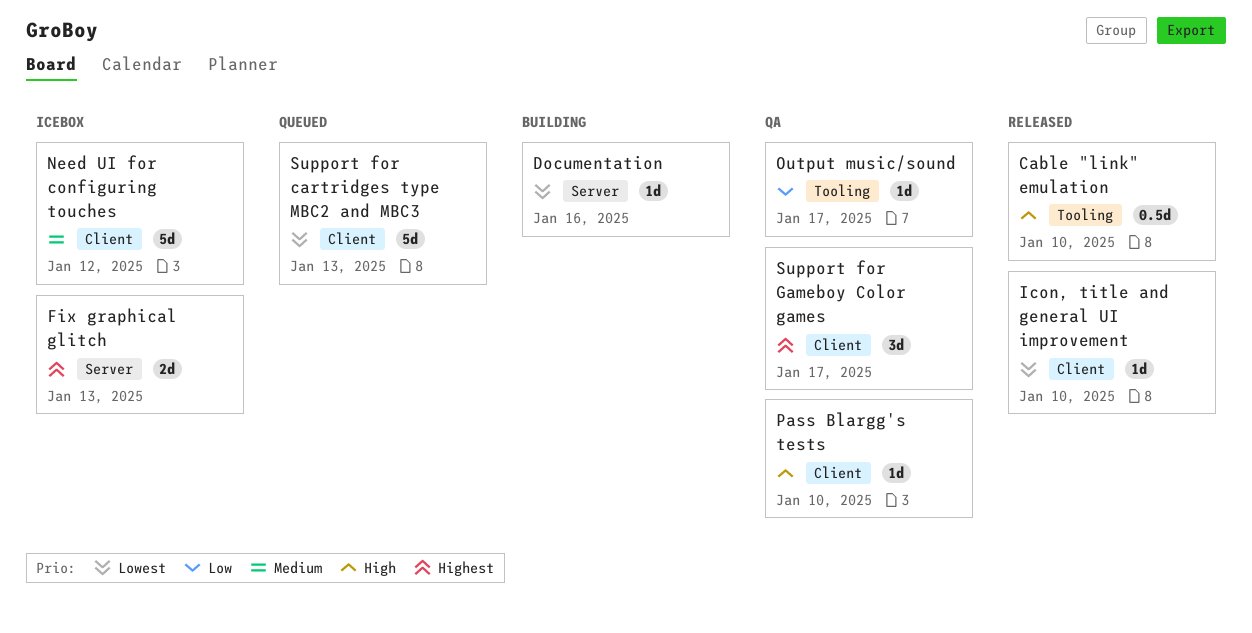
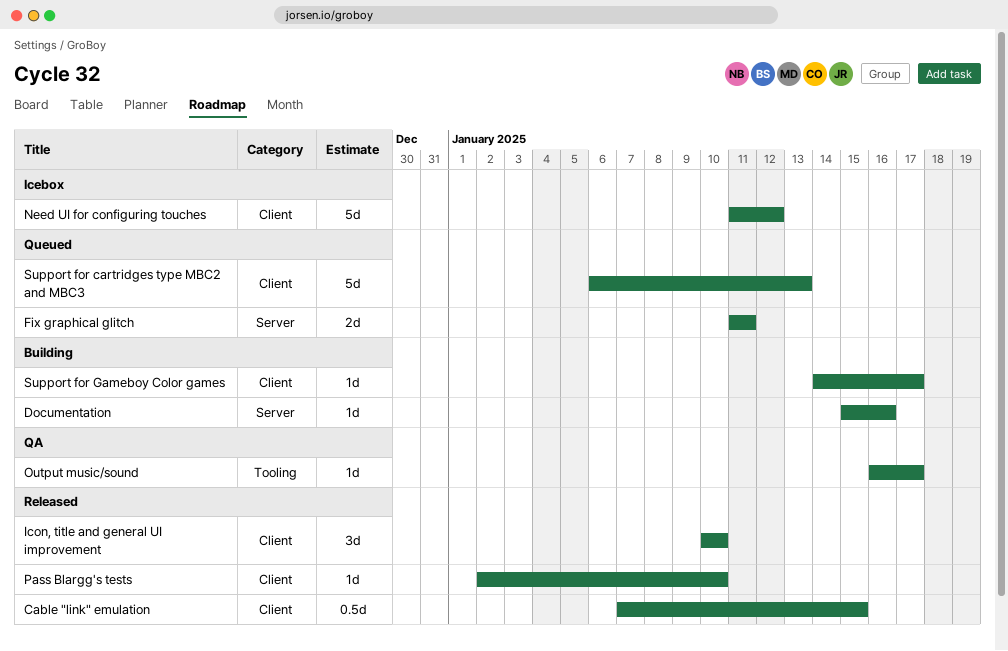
Cable "link" emulation, label: Tooling -> Client
Cable "link" emulation, due: Jan 10 -> Jan 15
Fix graphical glitch, status: Icebox -> Queued
Fix graphical glitch, due: Jan 13 -> Jan 11
Icon, title and general UI improvement, estimate: 1d -> 3d
Pass Blargg's tests, status: QA -> Released
Support for Gameboy Color games, status: QA -> Building
Support for Gameboy Color games, estimate: 3d -> 1d

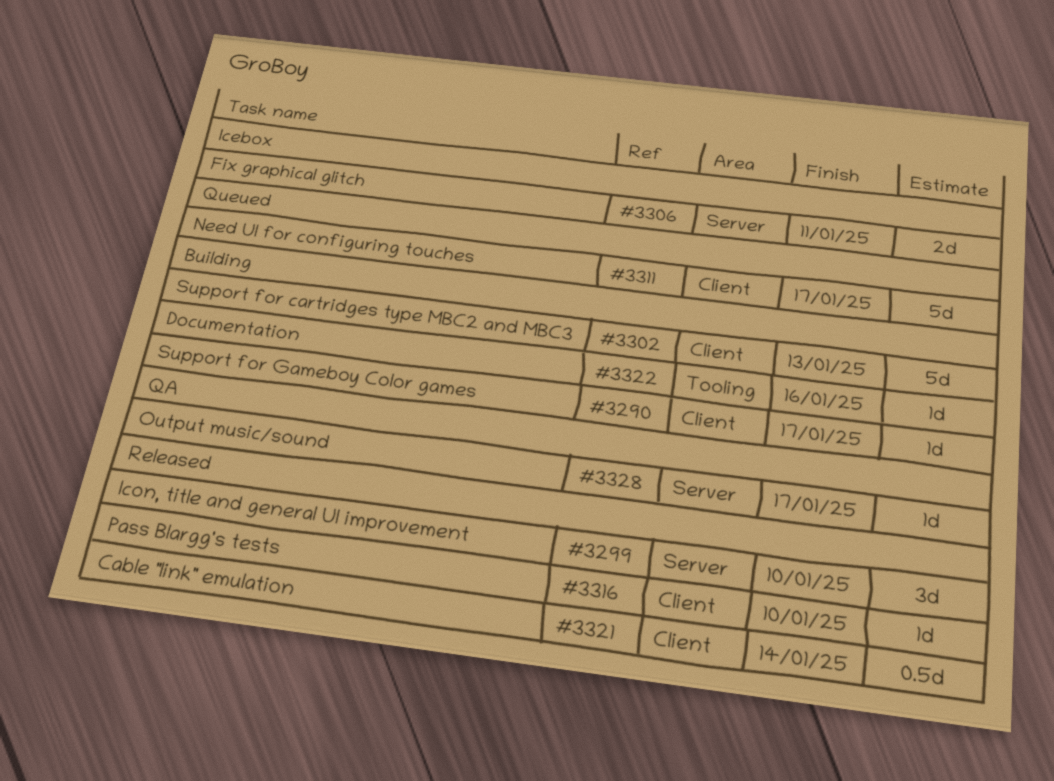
Cable "link" emulation, due: Jan 15 -> Jan 14
Documentation, label: Server -> Tooling
Fix graphical glitch, status: Queued -> Icebox
Icon, title and general UI improvement, label: Client -> Server
Need UI for configuring touches, status: Icebox -> Queued
Need UI for configuring touches, due: Jan 12 -> Jan 17
Output music/sound, label: Tooling -> Server
Support for cartridges type MBC2 and MBC3, status: Queued -> Building

